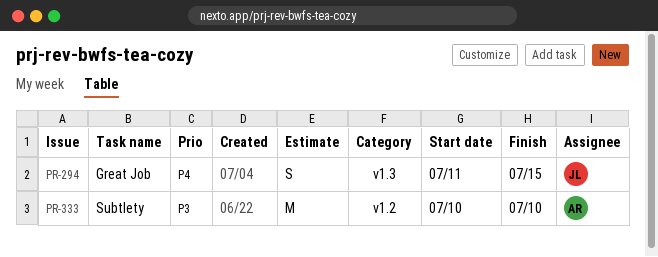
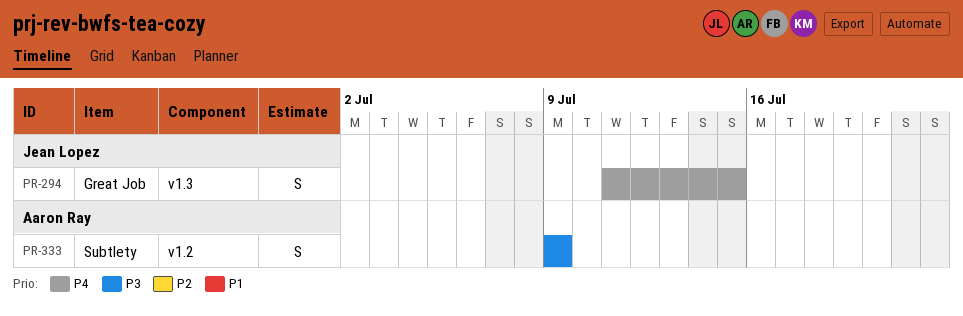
PR-333, estimate: M -> S
PR-333, start: Jul 10 -> Jul 9
PR-333, due: Jul 10 -> Jul 9

